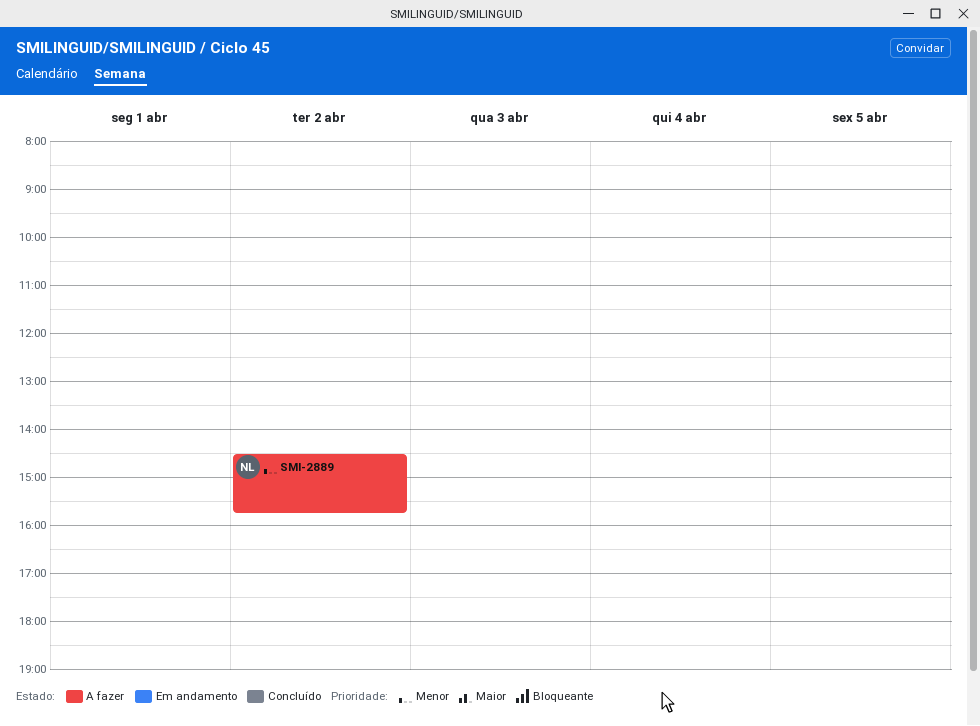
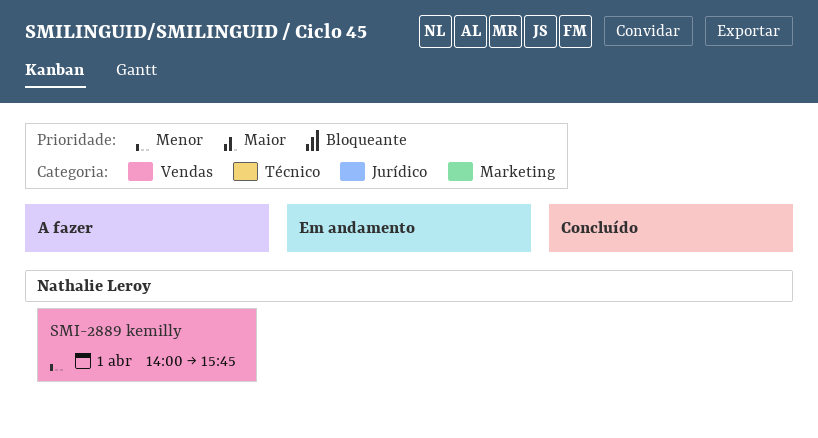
SMI-2889, day: Apr 2 -> Apr 1
SMI-2889, begins: 14:30 -> 14:00

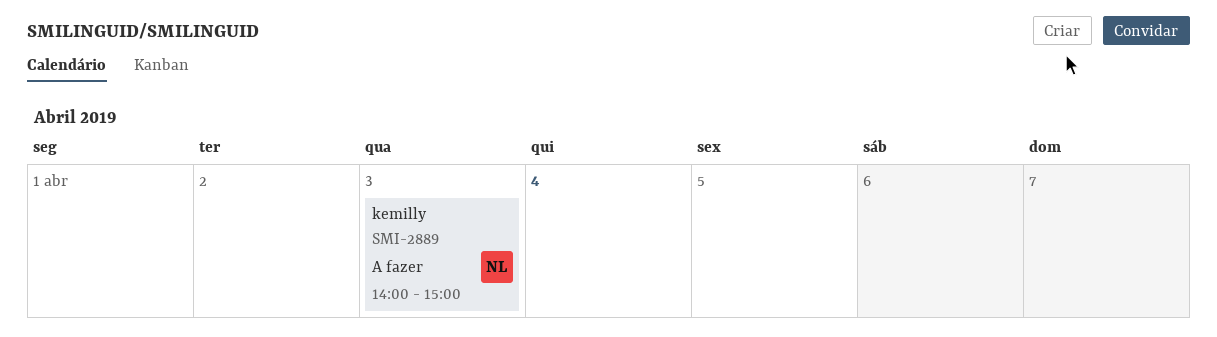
SMI-2889, day: Apr 1 -> Apr 3
SMI-2889, ends: 15:45 -> 15:00

